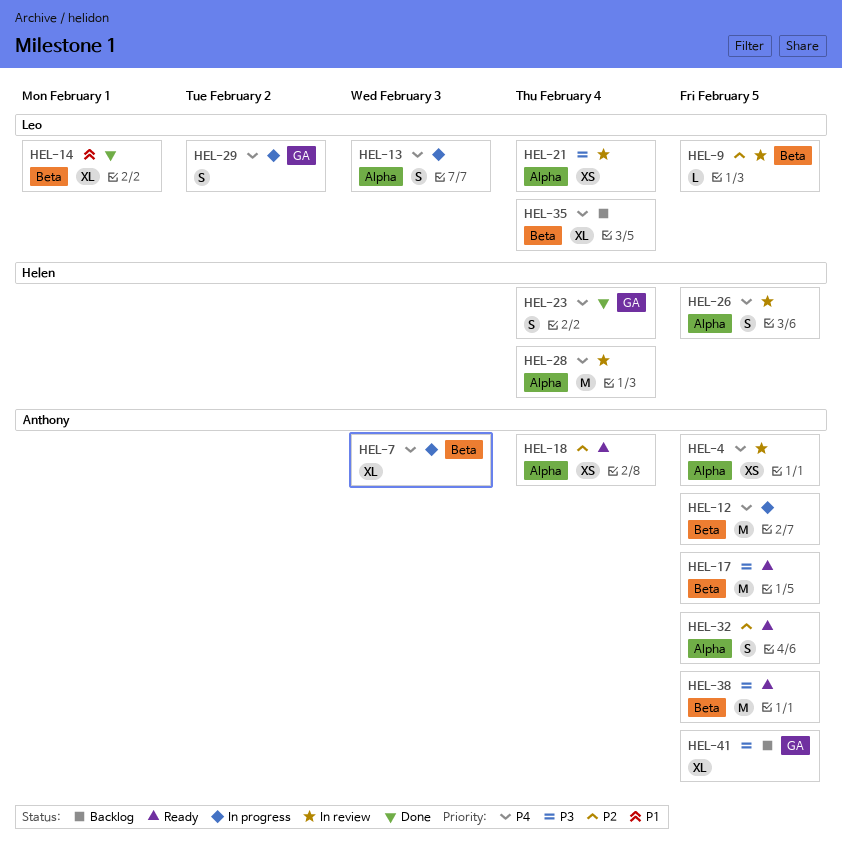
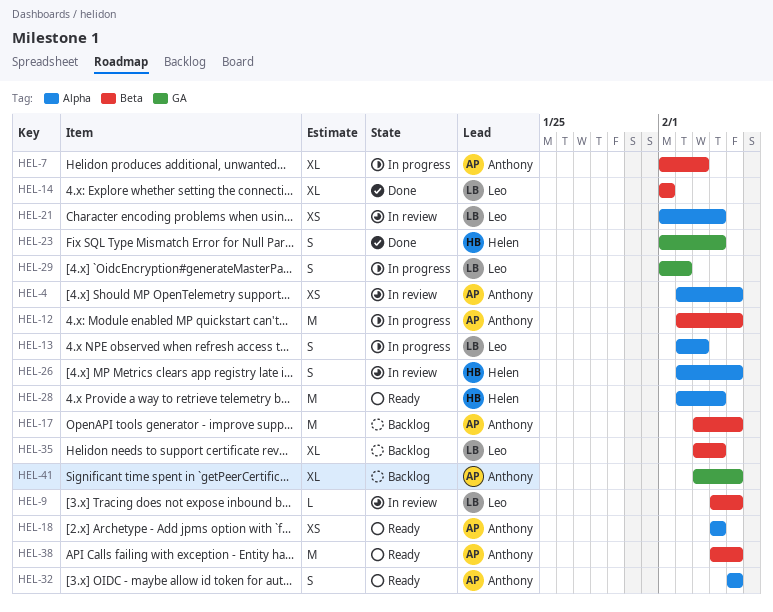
HEL-17, status: Ready -> Backlog
HEL-28, status: In review -> Ready

